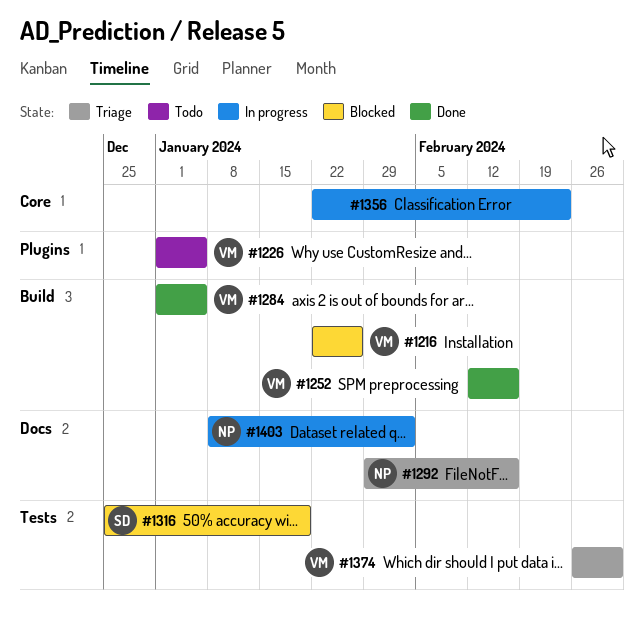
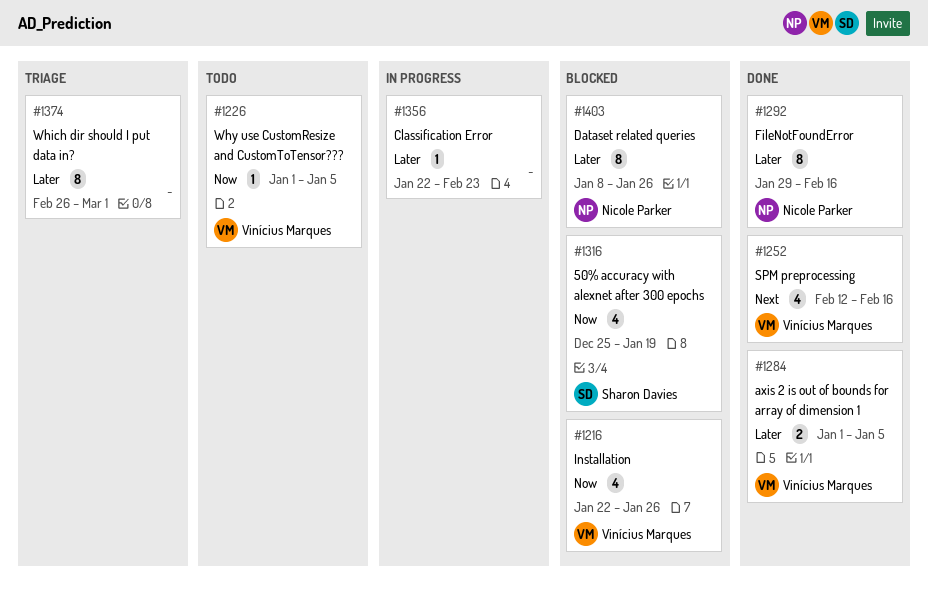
#1292, status: Triage -> Done
#1374, owner: Vinícius Marques -> none
#1403, status: In progress -> Blocked
#1403, due: Feb 2 -> Jan 26

